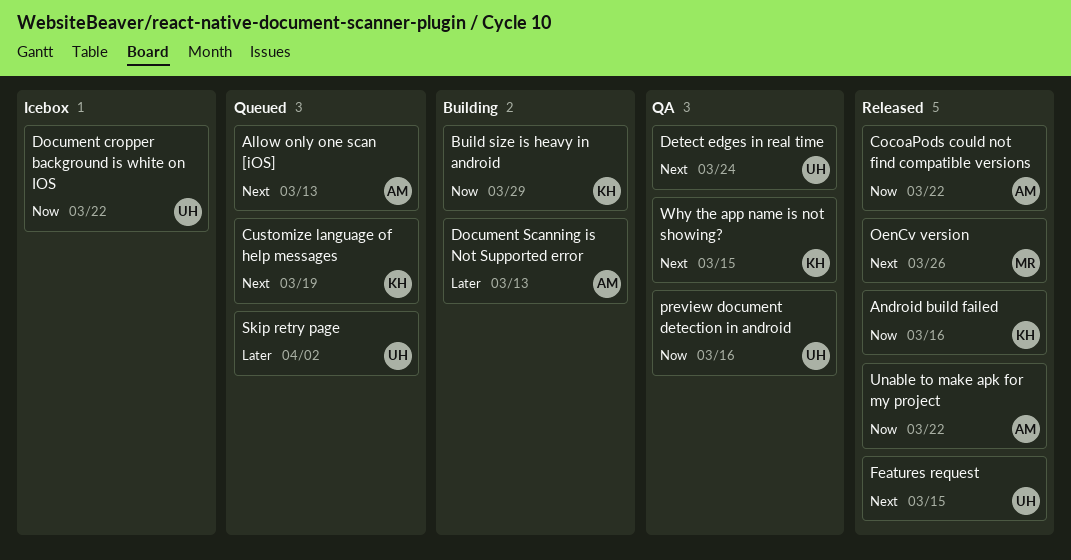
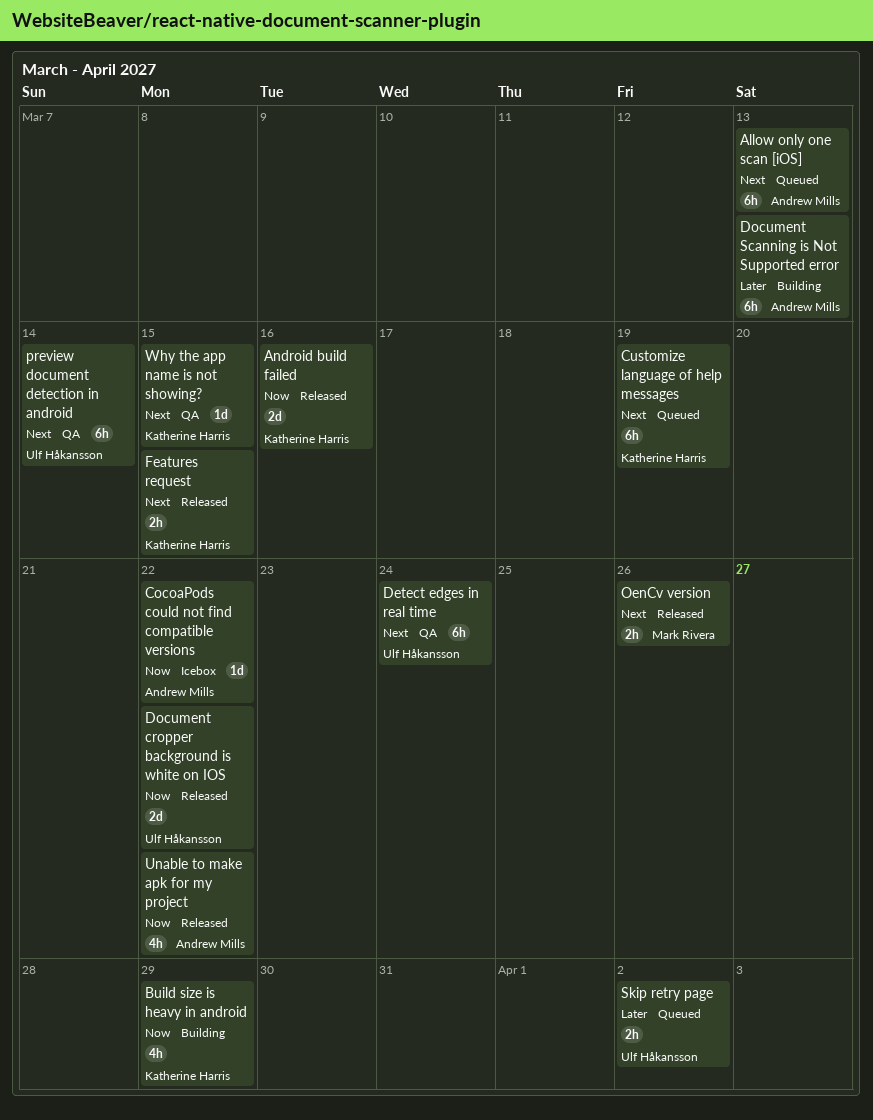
CocoaPods could not find compatible versions, status: Released -> Icebox
Document cropper background is white on IOS, status: Icebox -> Released
Features request, owner: Ulf Håkansson -> Katherine Harris
preview document detection in android, priority: Now -> Next
preview document detection in android, due: Mar 16 -> Mar 14

